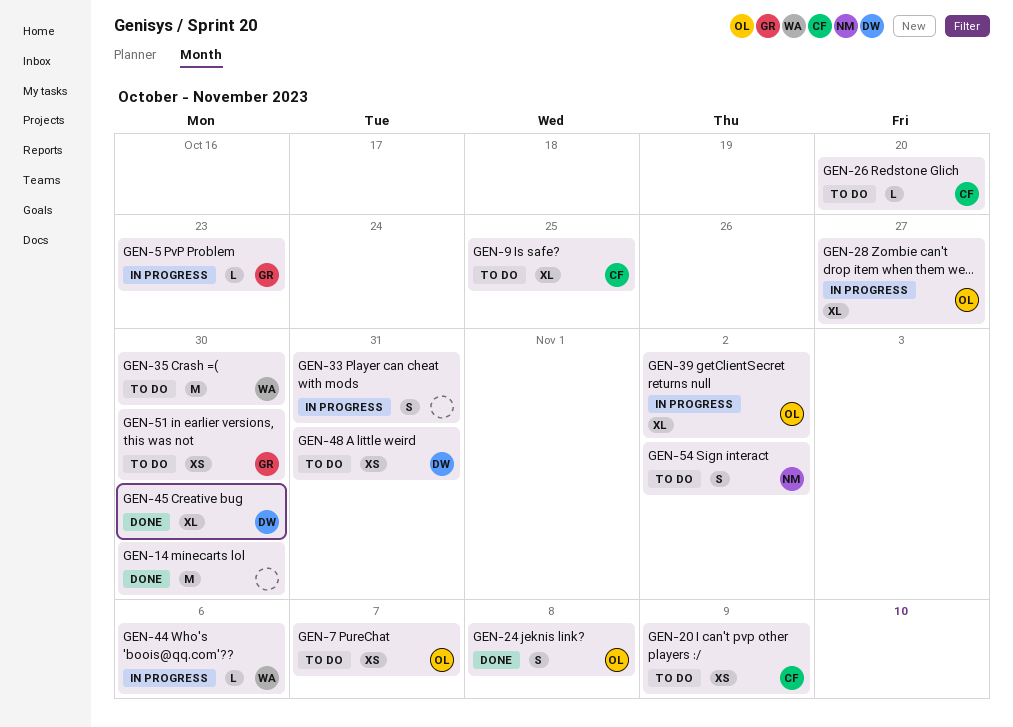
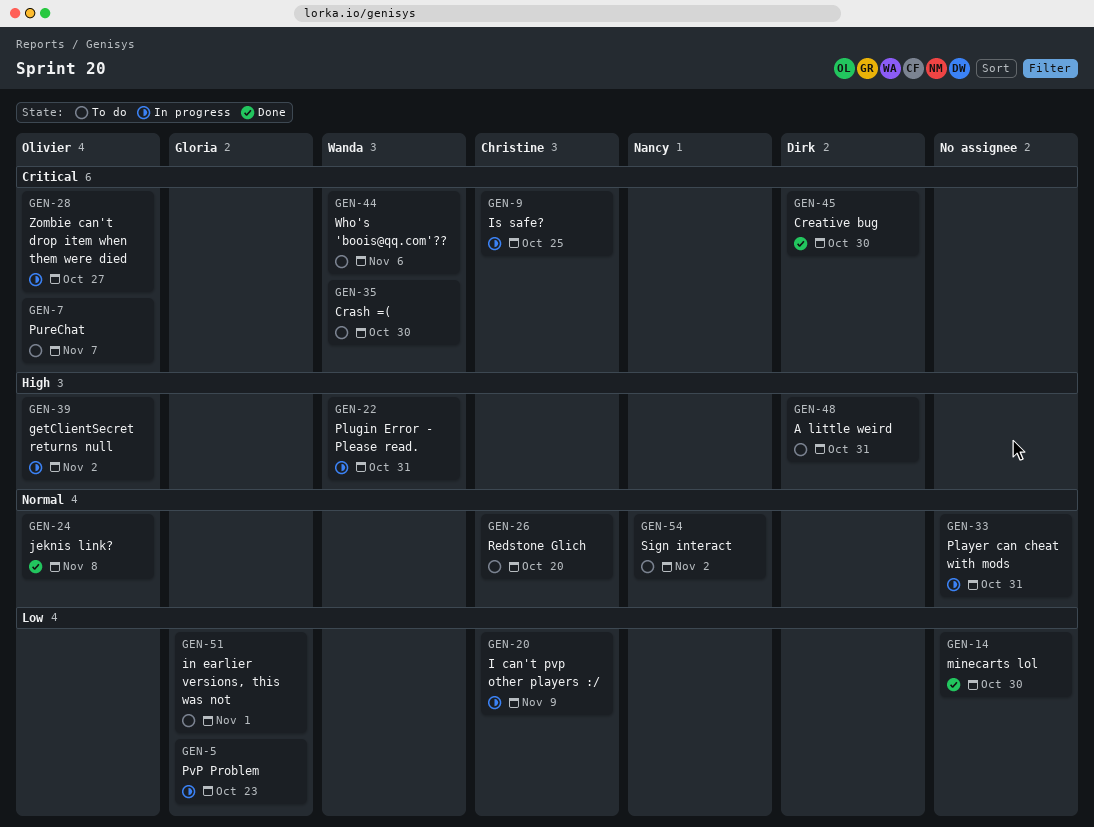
GEN-9, status: To do -> In progress
GEN-20, status: To do -> In progress
GEN-22: none -> present
GEN-44, status: In progress -> To do
GEN-51, due: Oct 30 -> Nov 1

